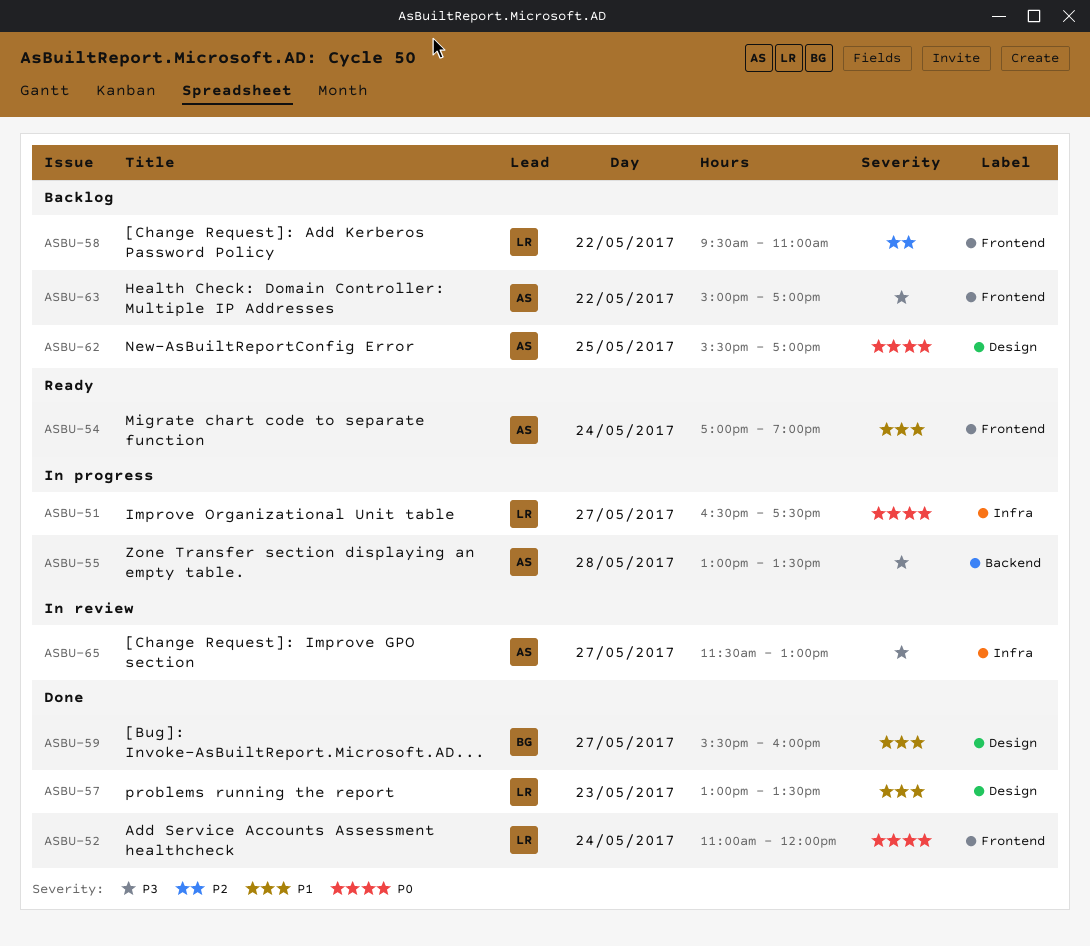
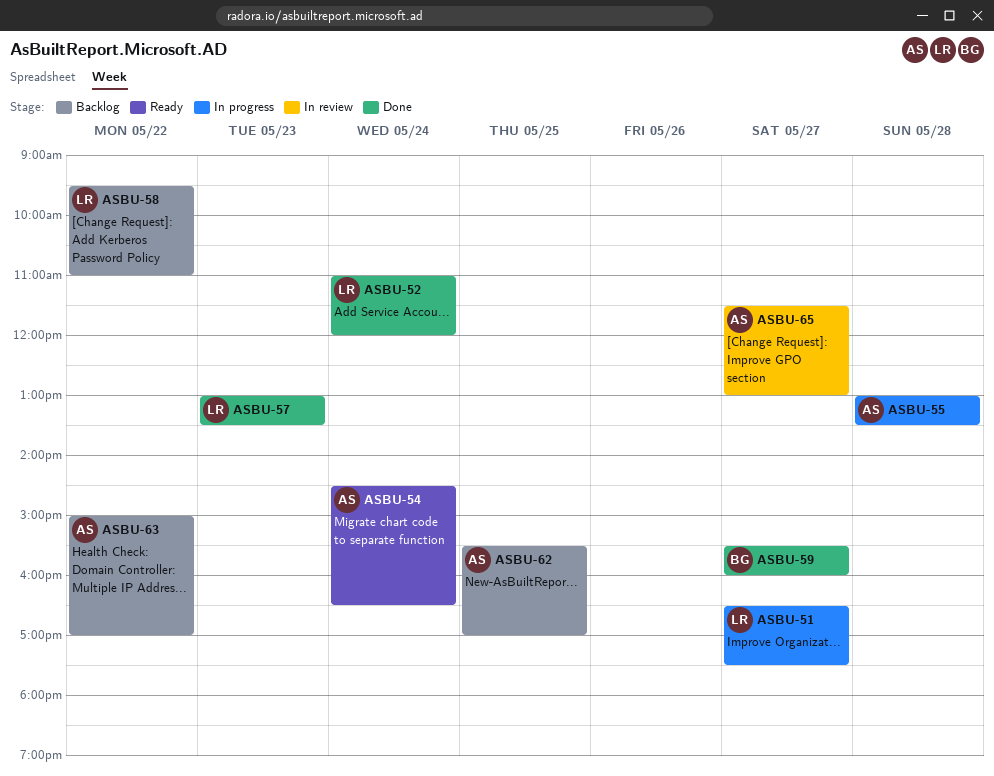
ASBU-54, begins: 17:00 -> 14:30
ASBU-54, ends: 19:00 -> 16:30

